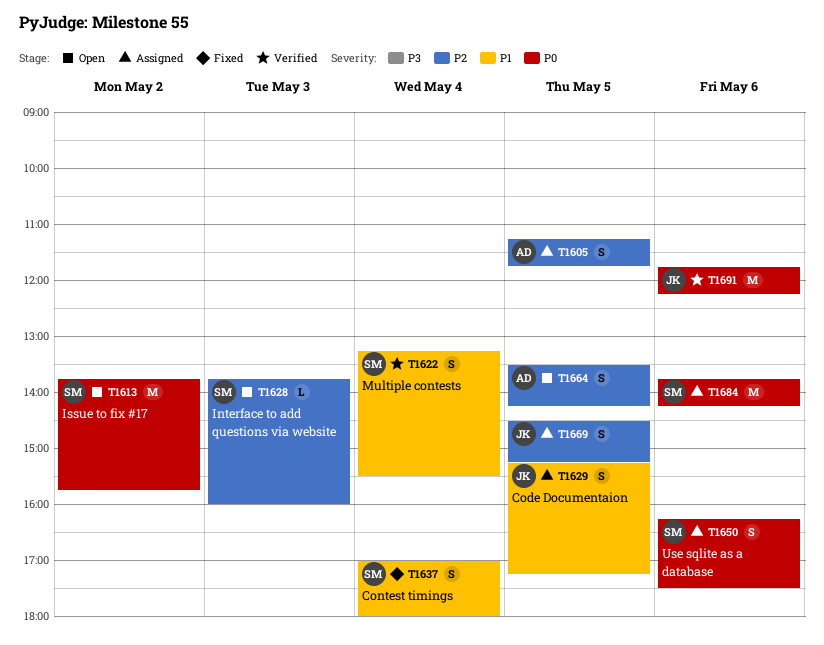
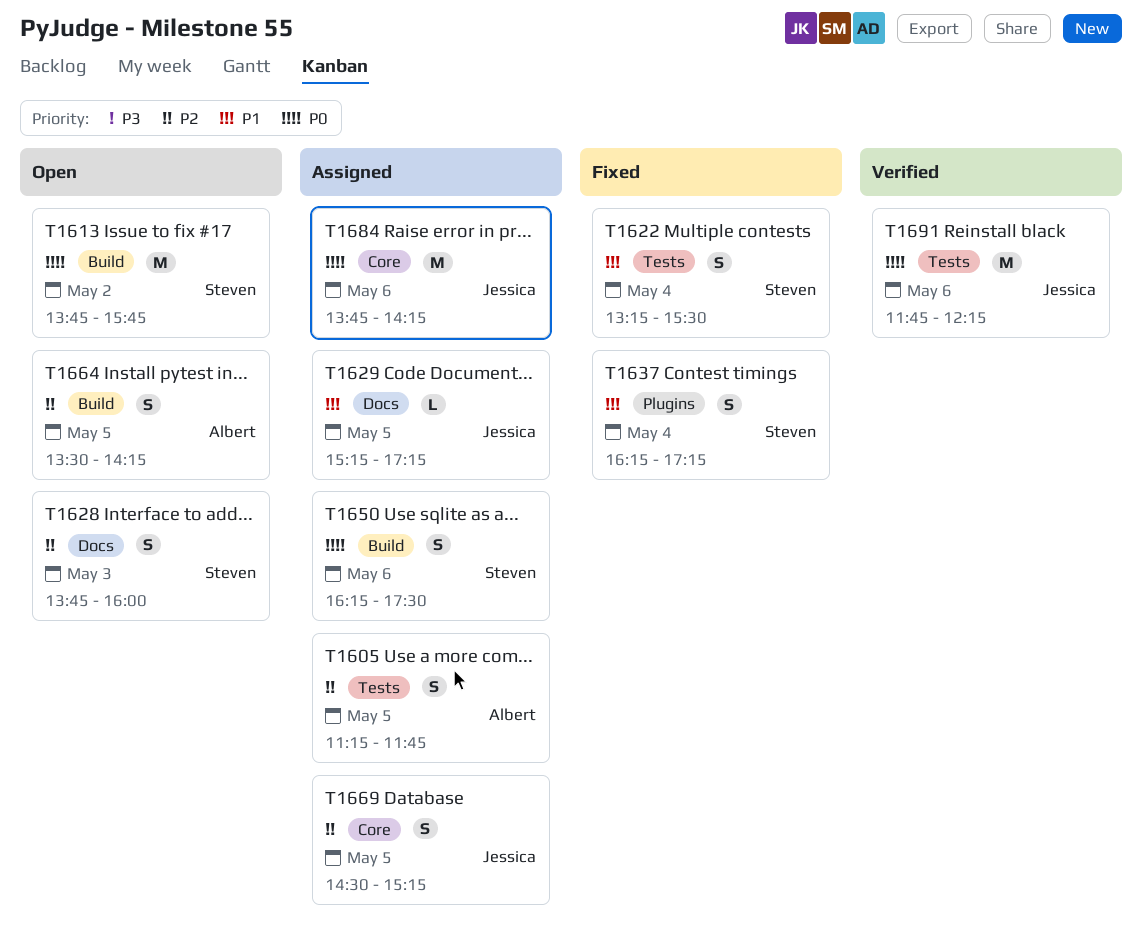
T1622, status: Verified -> Fixed
T1628, estimate: L -> S
T1629, estimate: S -> L
T1637, begins: 17:00 -> 16:15
T1637, ends: 18:00 -> 17:15
T1684, owner: Steven -> Jessica

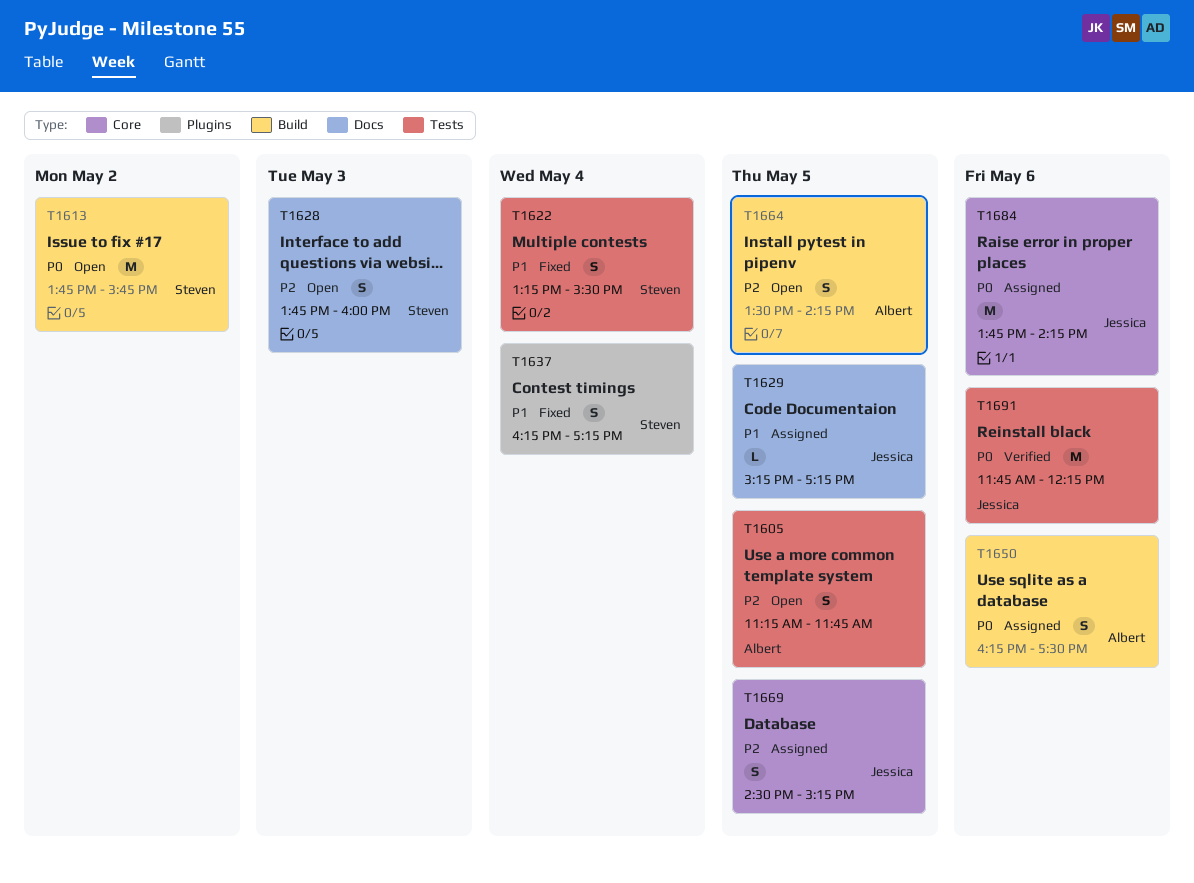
T1605, status: Assigned -> Open
T1650, owner: Steven -> Albert

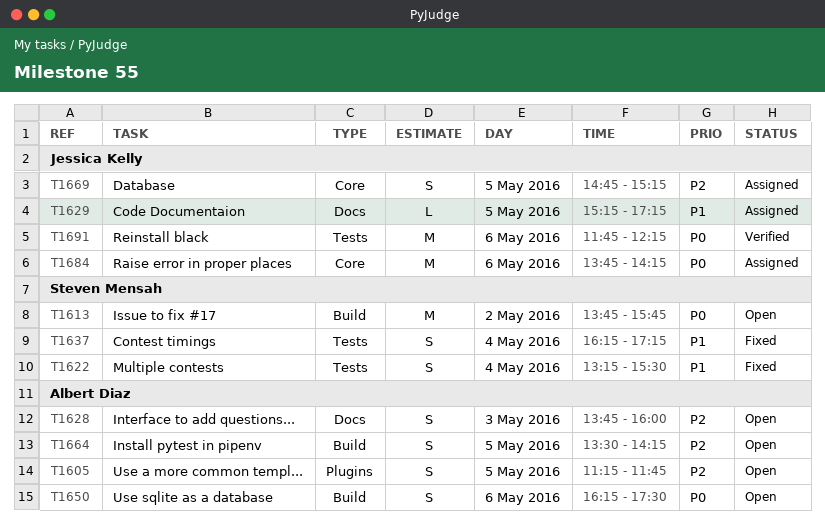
T1605, label: Tests -> Plugins
T1628, owner: Steven Mensah -> Albert Diaz
T1637, label: Plugins -> Tests
T1650, status: Assigned -> Open
T1669, begins: 14:30 -> 14:45

